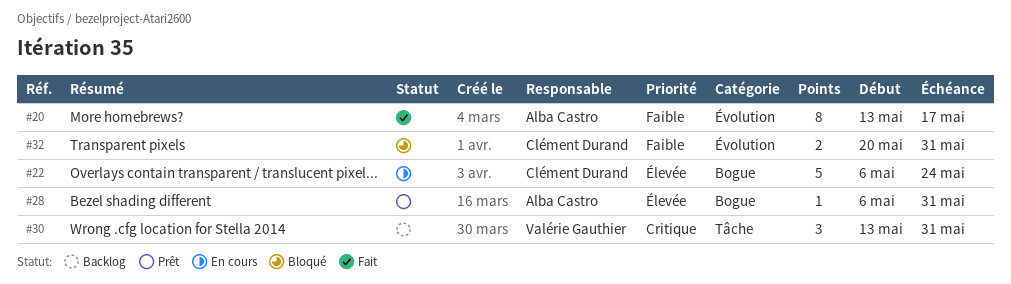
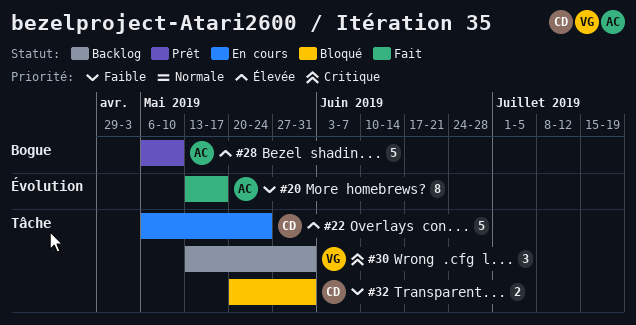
#22, label: Bogue -> Tâche
#28, estimate: 1 -> 5
#28, due: May 31 -> May 10
#32, label: Évolution -> Tâche

